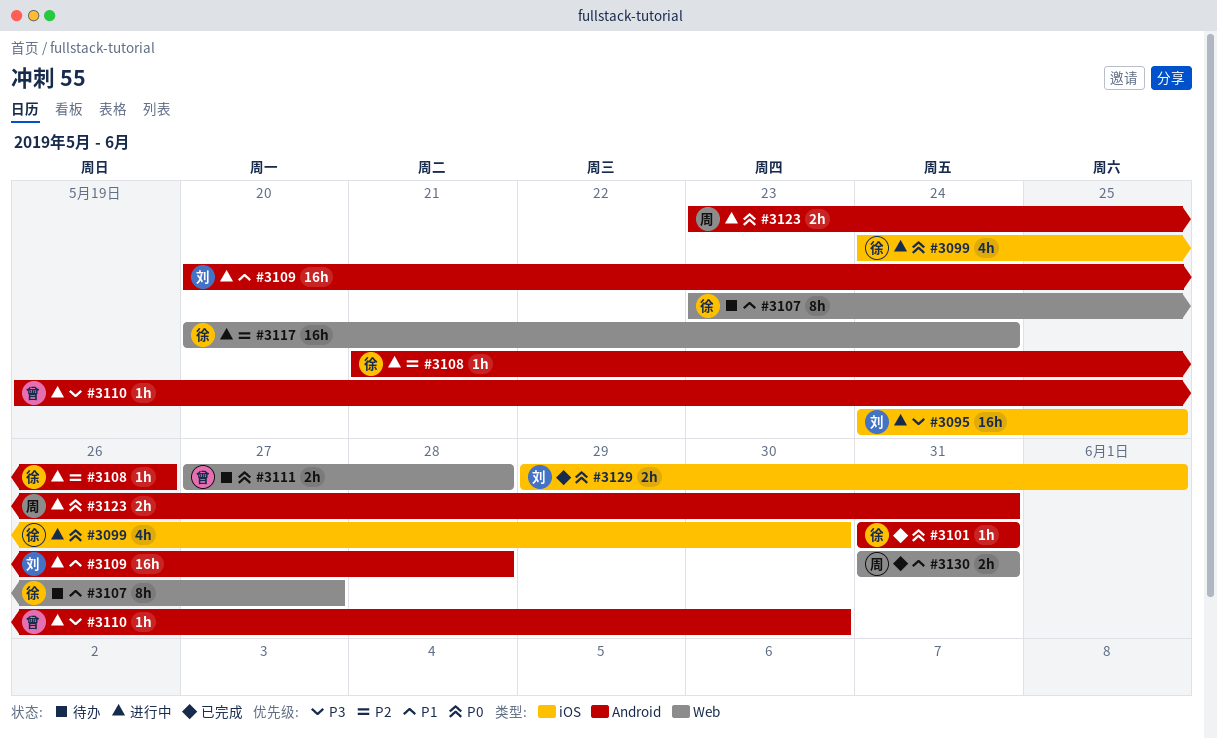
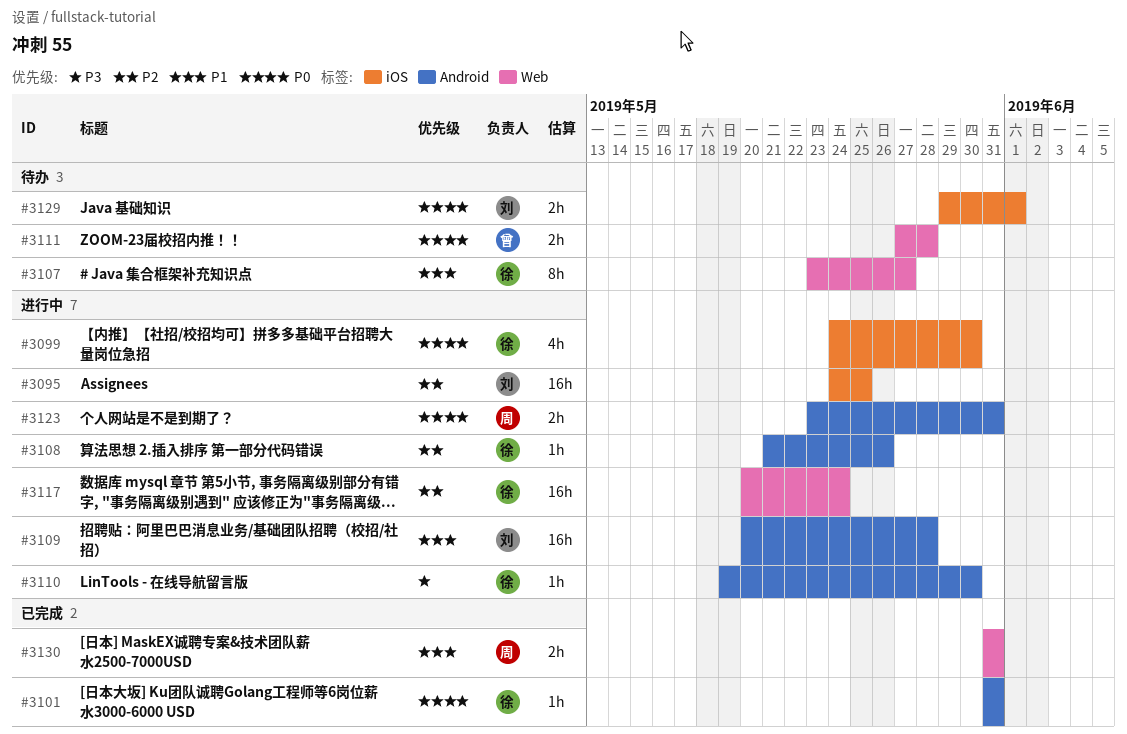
#3095, priority: P3 -> P2
#3110, owner: 曾 -> 徐
#3129, status: 已完成 -> 待办

